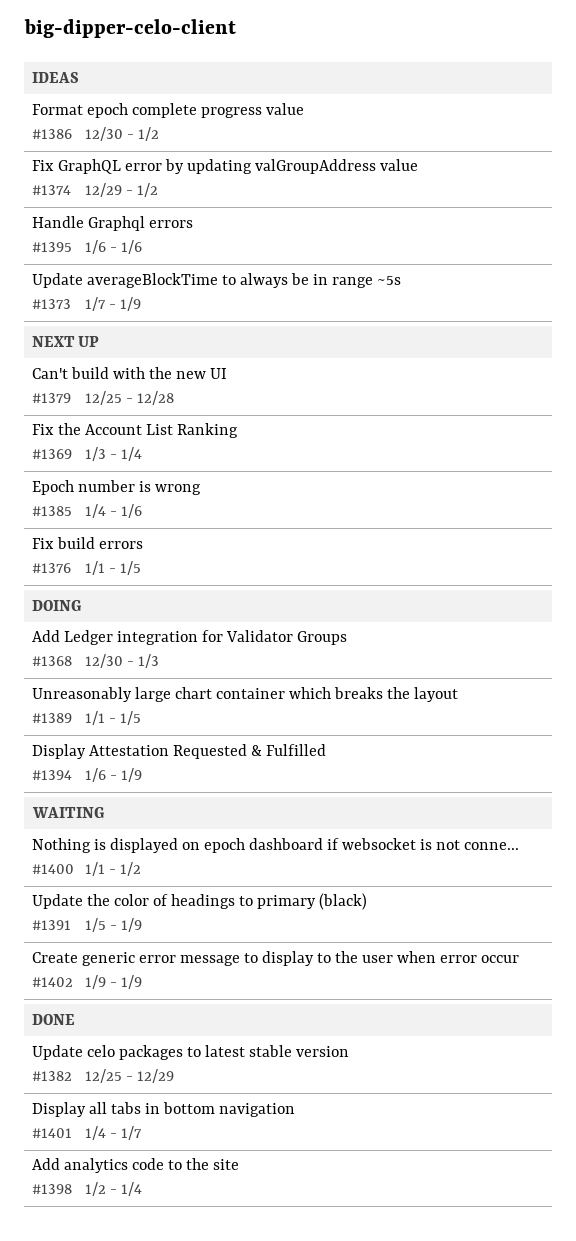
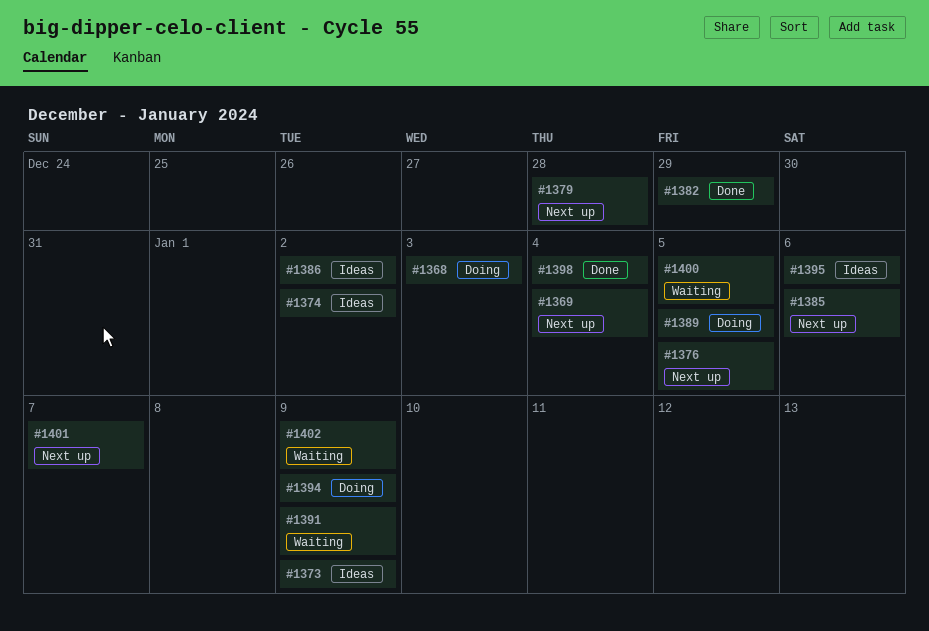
#1400, due: Jan 2 -> Jan 5
#1401, status: Done -> Next up

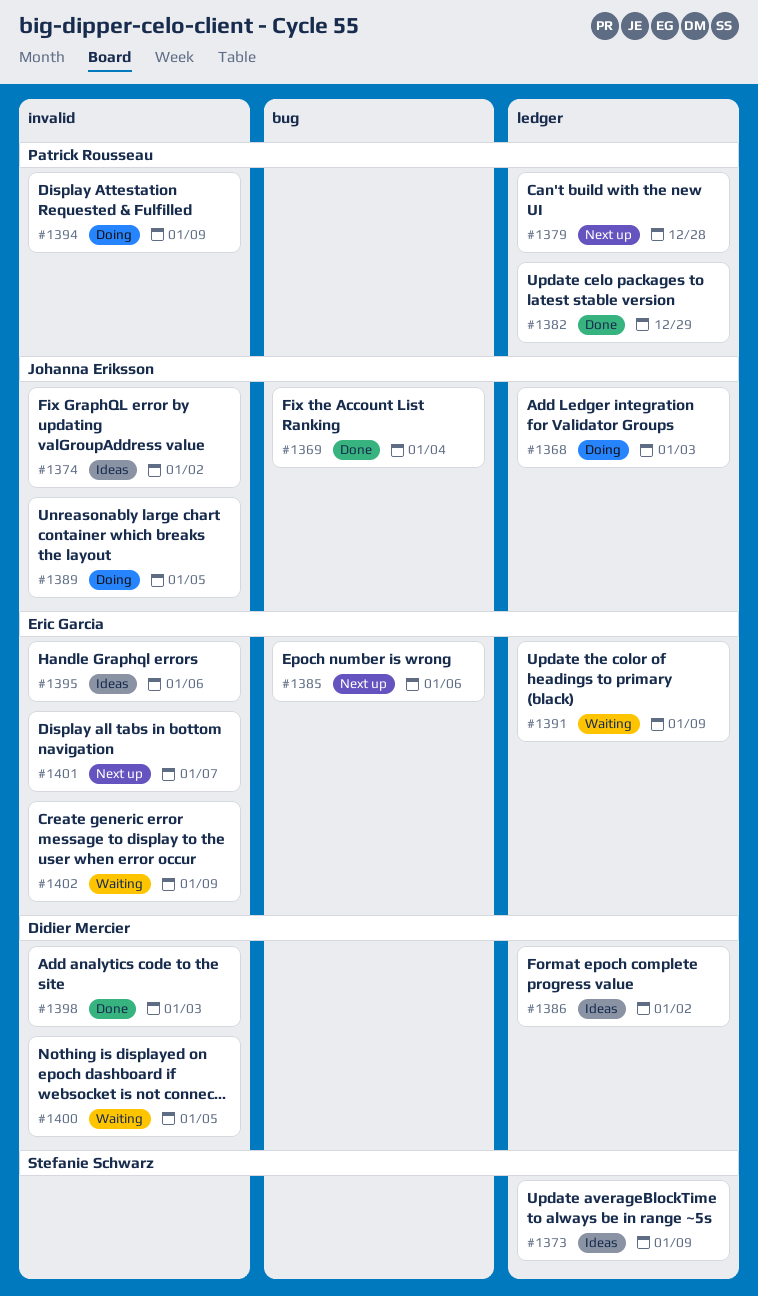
#1369, status: Next up -> Done
#1376: present -> none
#1398, due: Jan 4 -> Jan 3

